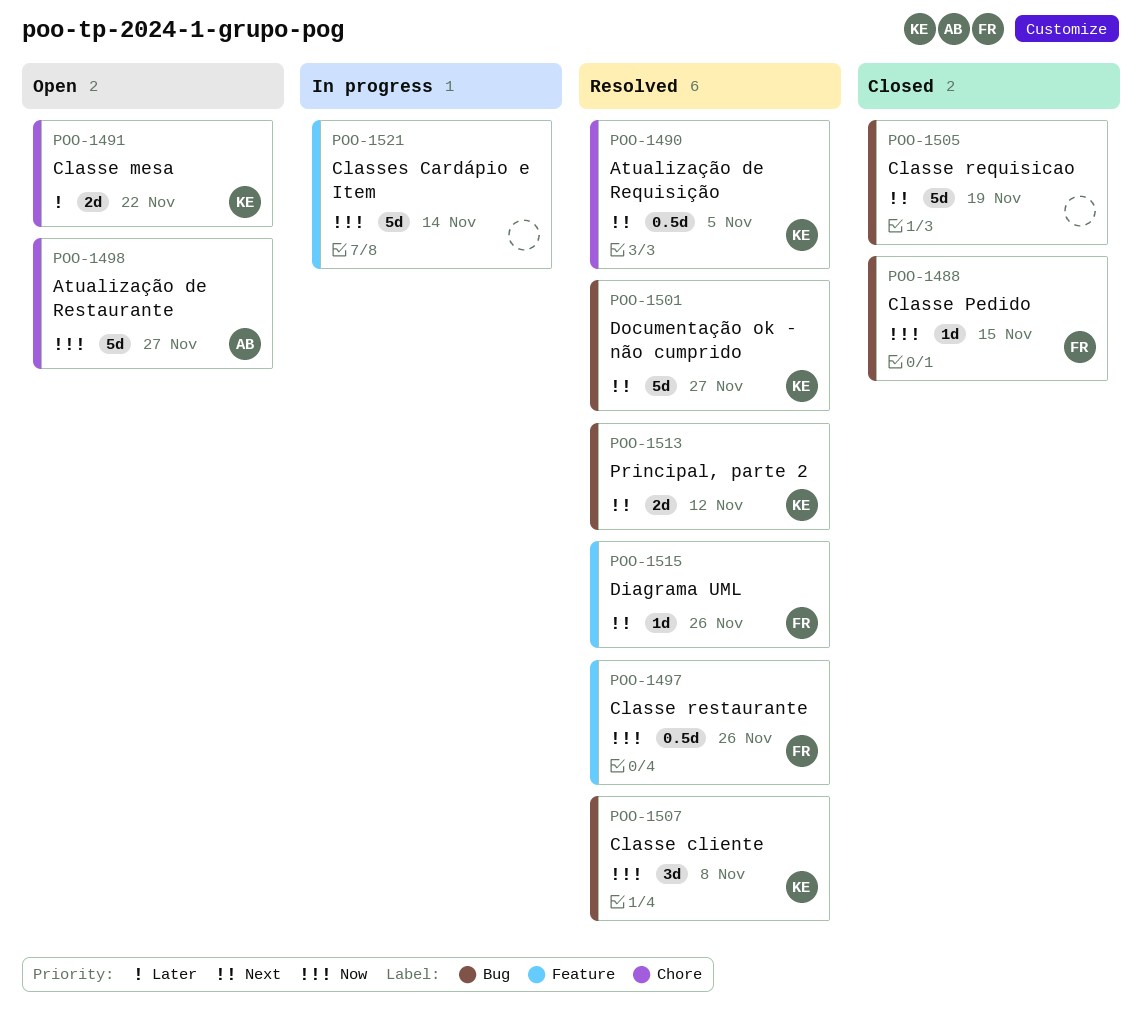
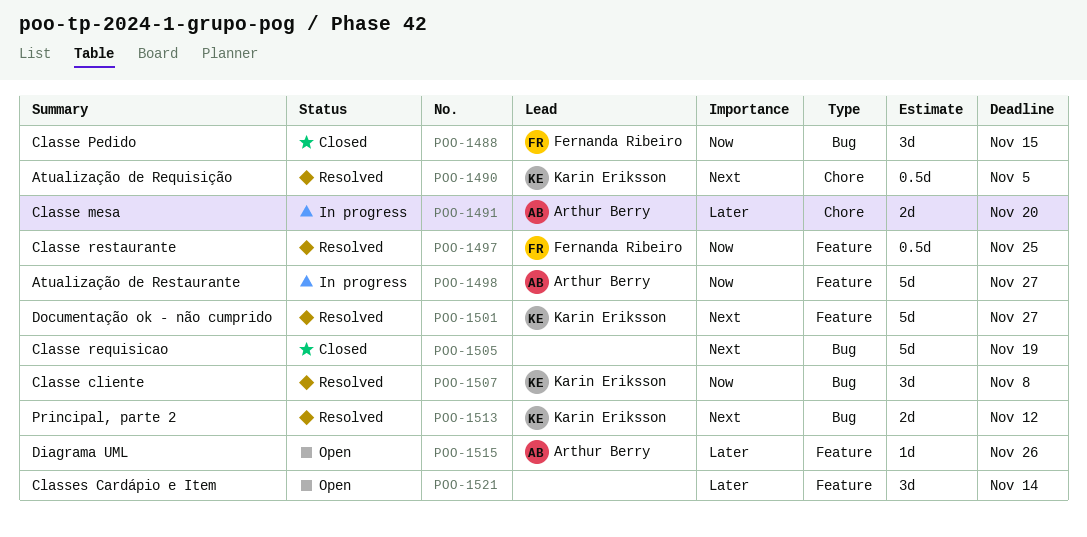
POO-1488, estimate: 1d -> 3d
POO-1491, status: Open -> In progress
POO-1491, owner: Karin Eriksson -> Arthur Berry
POO-1491, due: Nov 22 -> Nov 20
POO-1497, due: Nov 26 -> Nov 25
POO-1498, status: Open -> In progress
POO-1498, label: Chore -> Feature
POO-1501, label: Bug -> Feature
POO-1515, status: Resolved -> Open
POO-1515, owner: Fernanda Ribeiro -> Arthur Berry
POO-1515, priority: Next -> Later
POO-1521, status: In progress -> Open
POO-1521, priority: Now -> Later
POO-1521, estimate: 5d -> 3d

